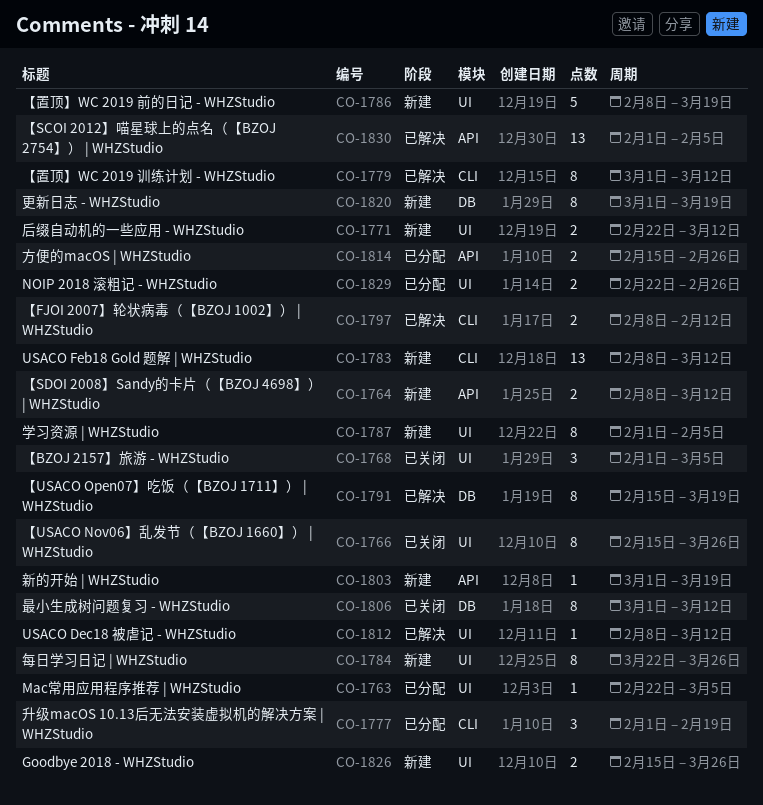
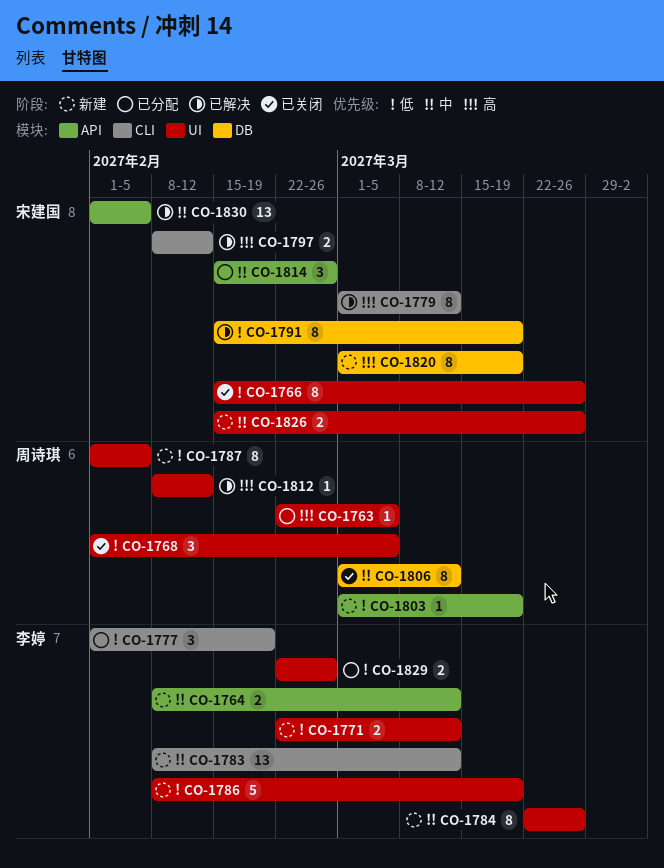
CO-1812, due: Mar 12 -> Feb 12
CO-1814, estimate: 2 -> 3

